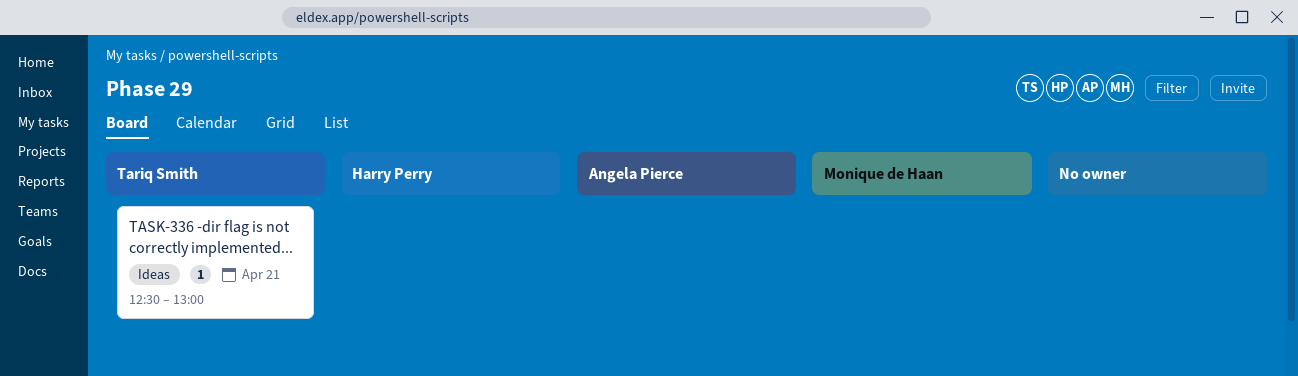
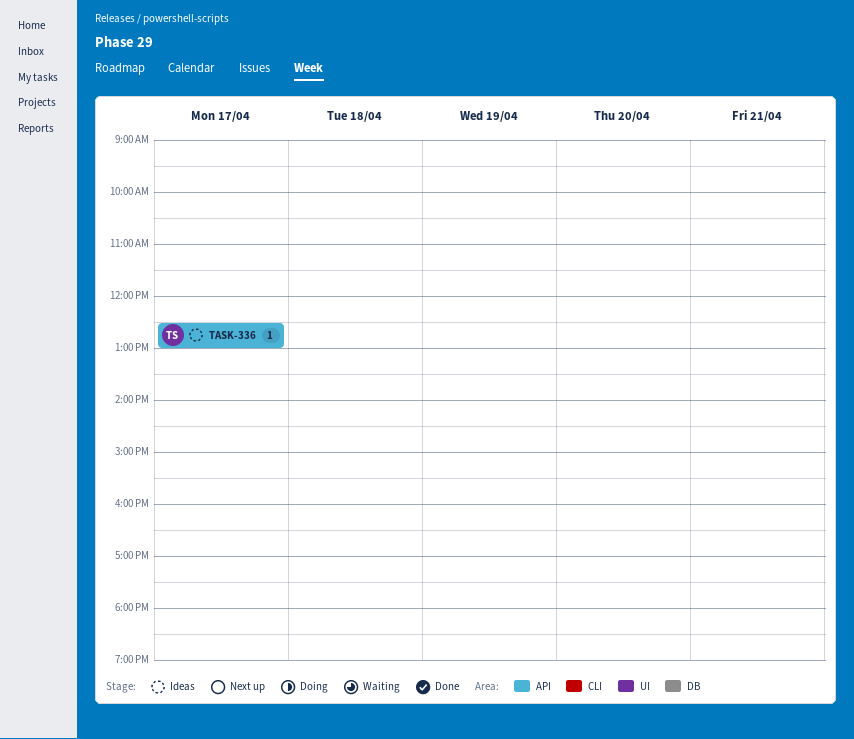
TASK-336, day: Apr 21 -> Apr 17

